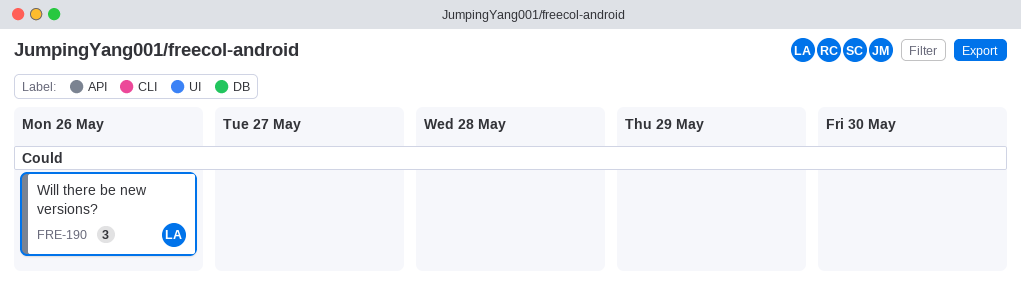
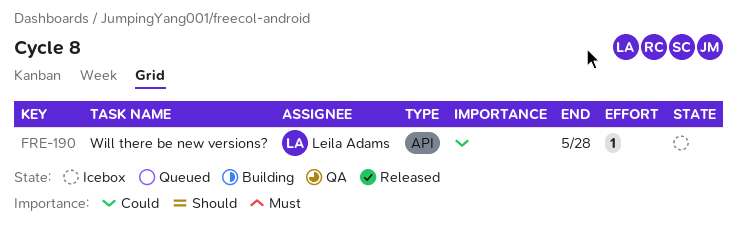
FRE-190, estimate: 3 -> 1
FRE-190, due: May 26 -> May 28

